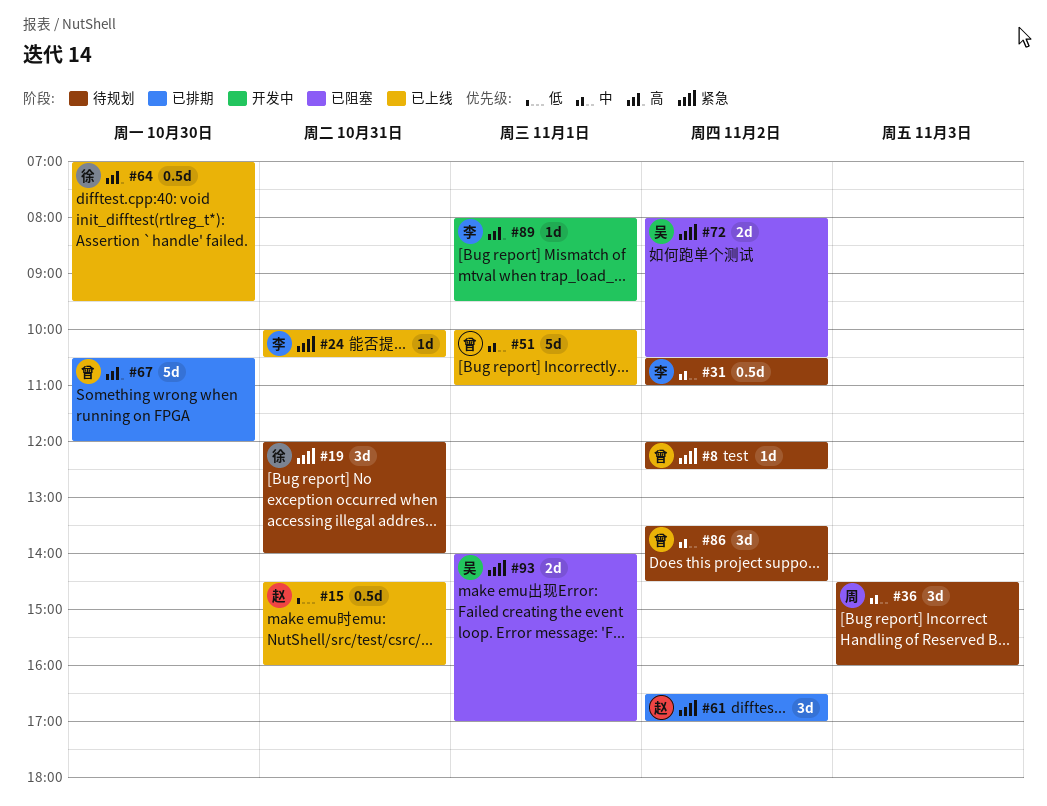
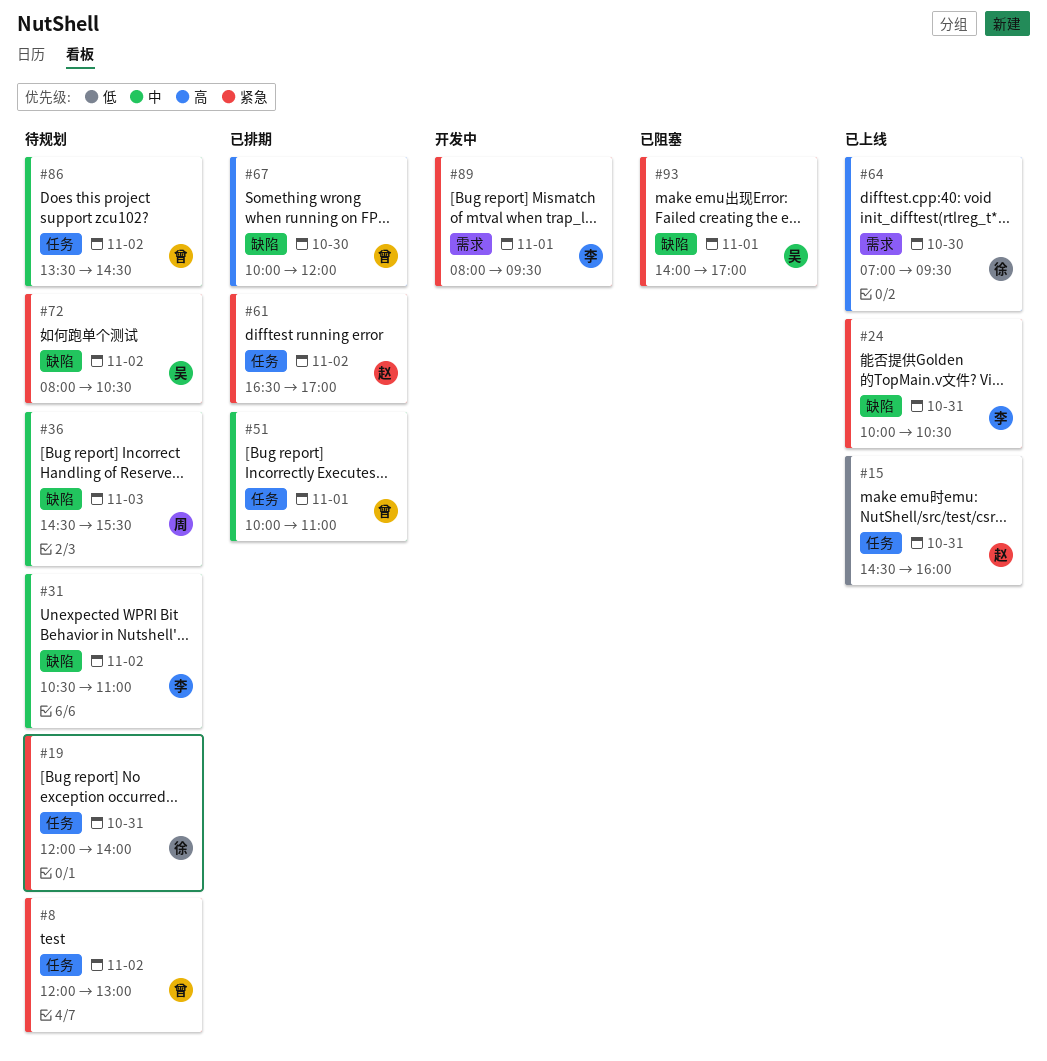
#8, ends: 12:30 -> 13:00
#36, ends: 16:00 -> 15:30
#51, status: 已上线 -> 已排期
#67, begins: 10:30 -> 10:00
#72, status: 已阻塞 -> 待规划
#89, priority: 高 -> 紧急

